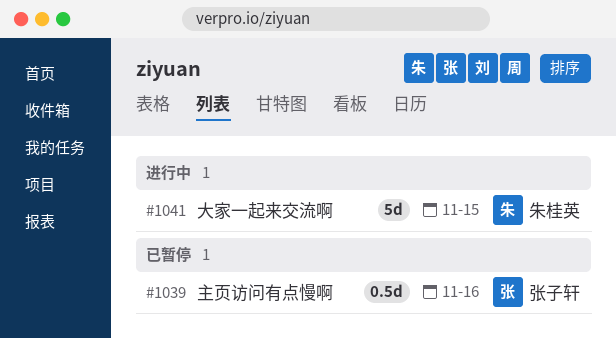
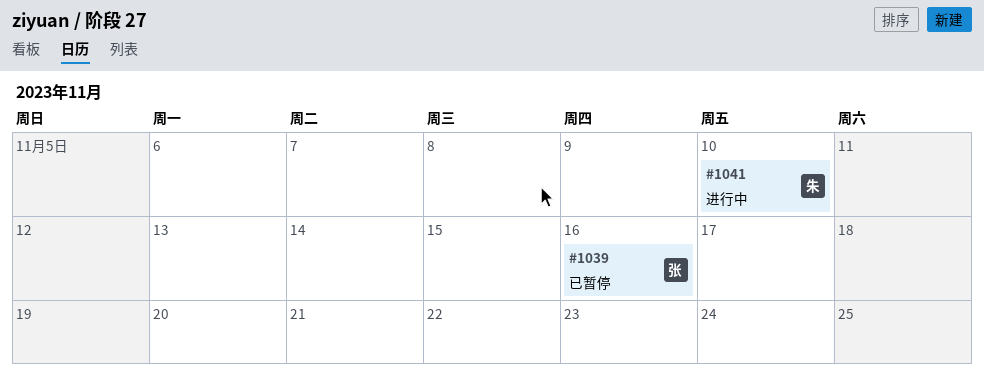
#1041, due: Nov 15 -> Nov 10

